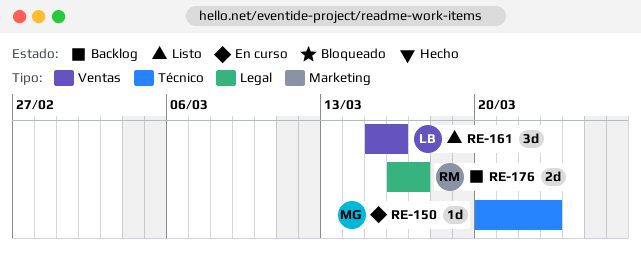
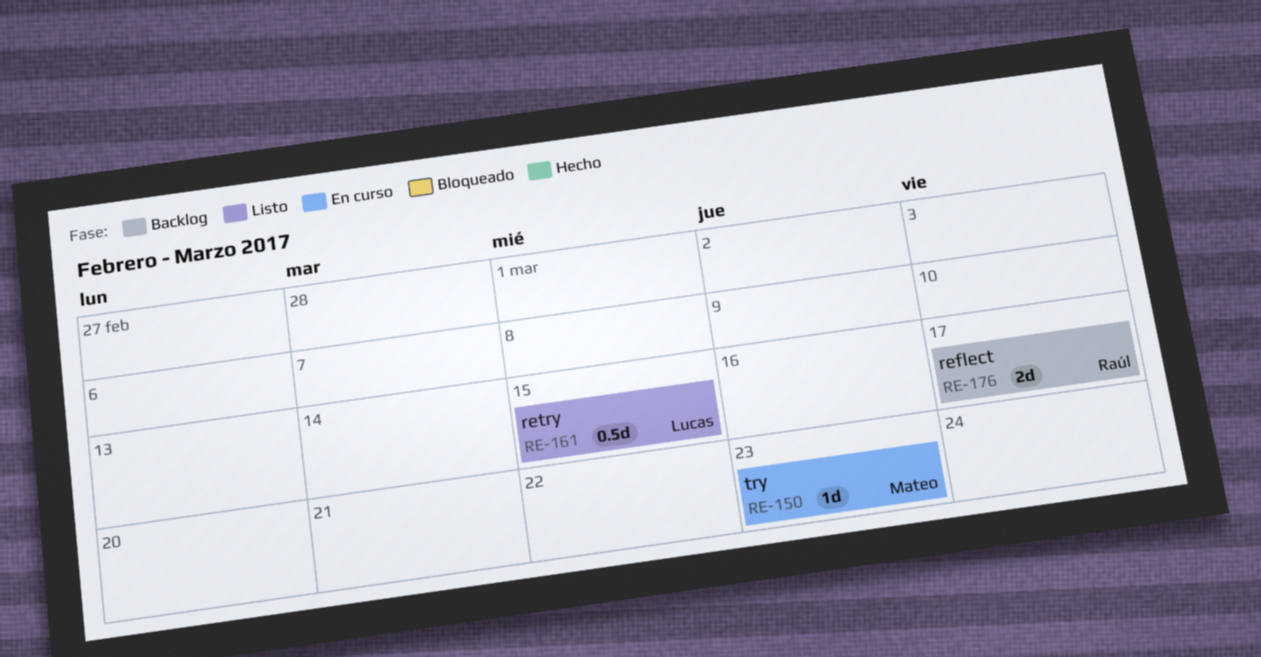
RE-161, estimate: 3d -> 0.5d
RE-161, due: Mar 16 -> Mar 15

